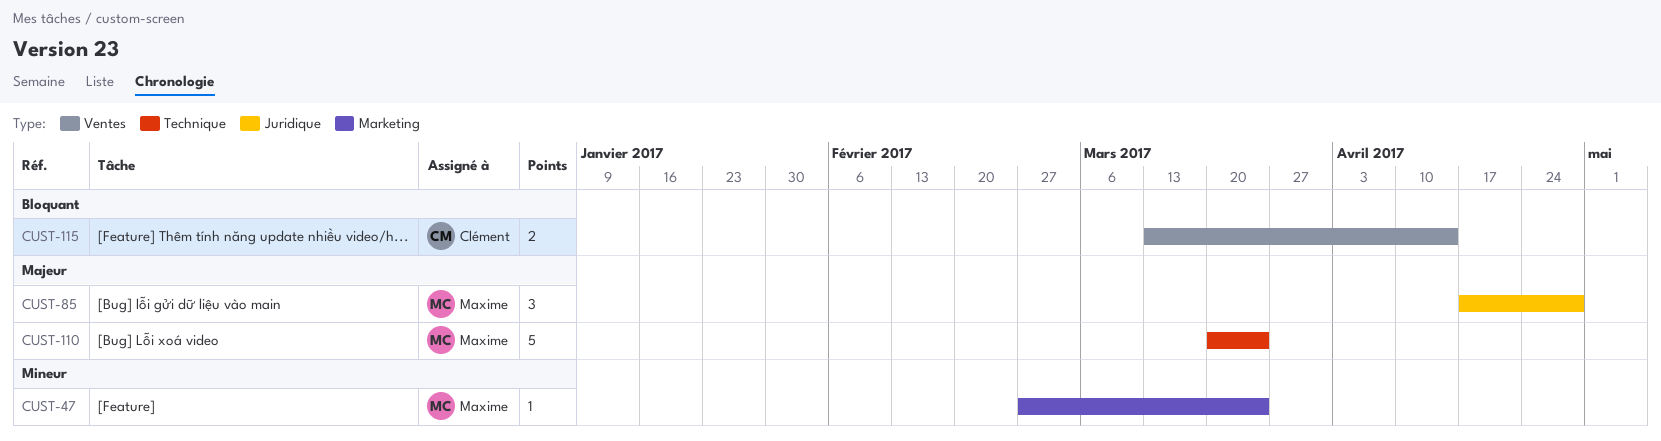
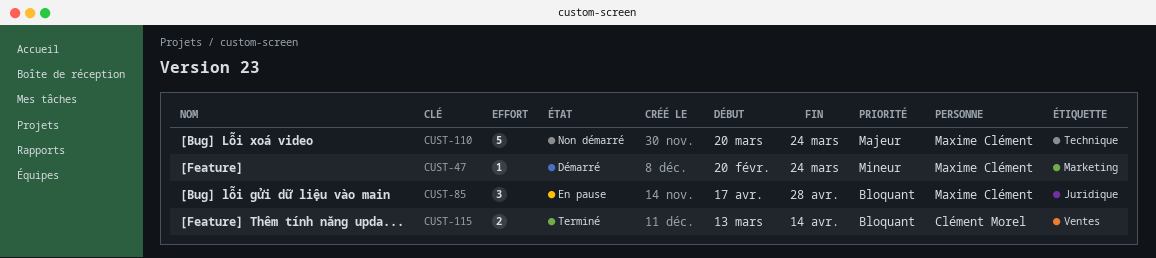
CUST-47, start: Feb 27 -> Feb 20
CUST-85, priority: Majeur -> Bloquant

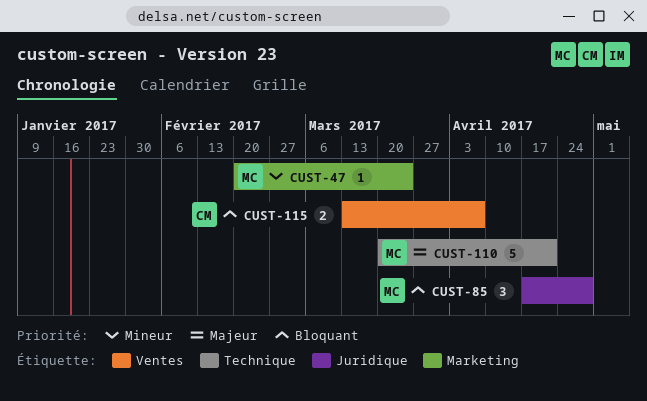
CUST-110, due: Mar 24 -> Apr 21
CUST-115, due: Apr 14 -> Apr 7

